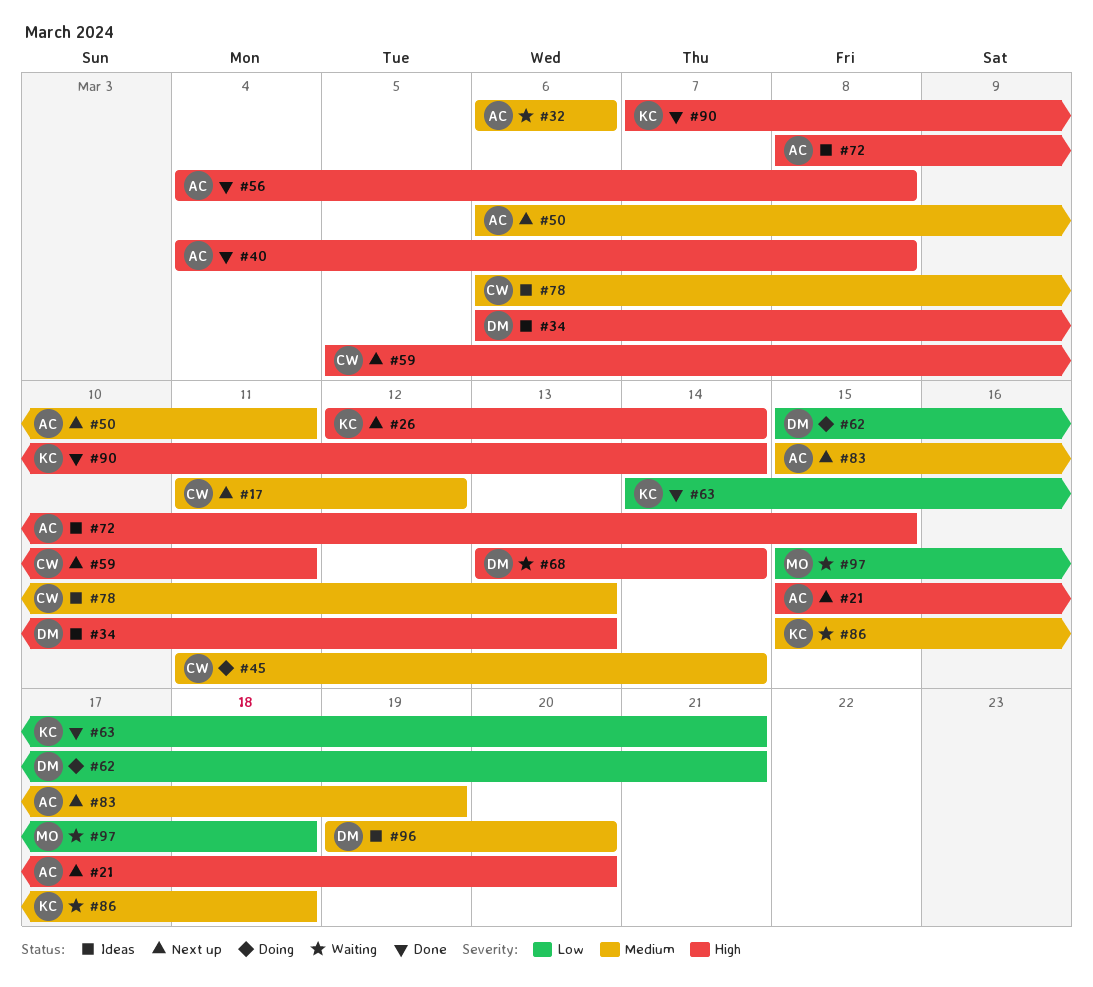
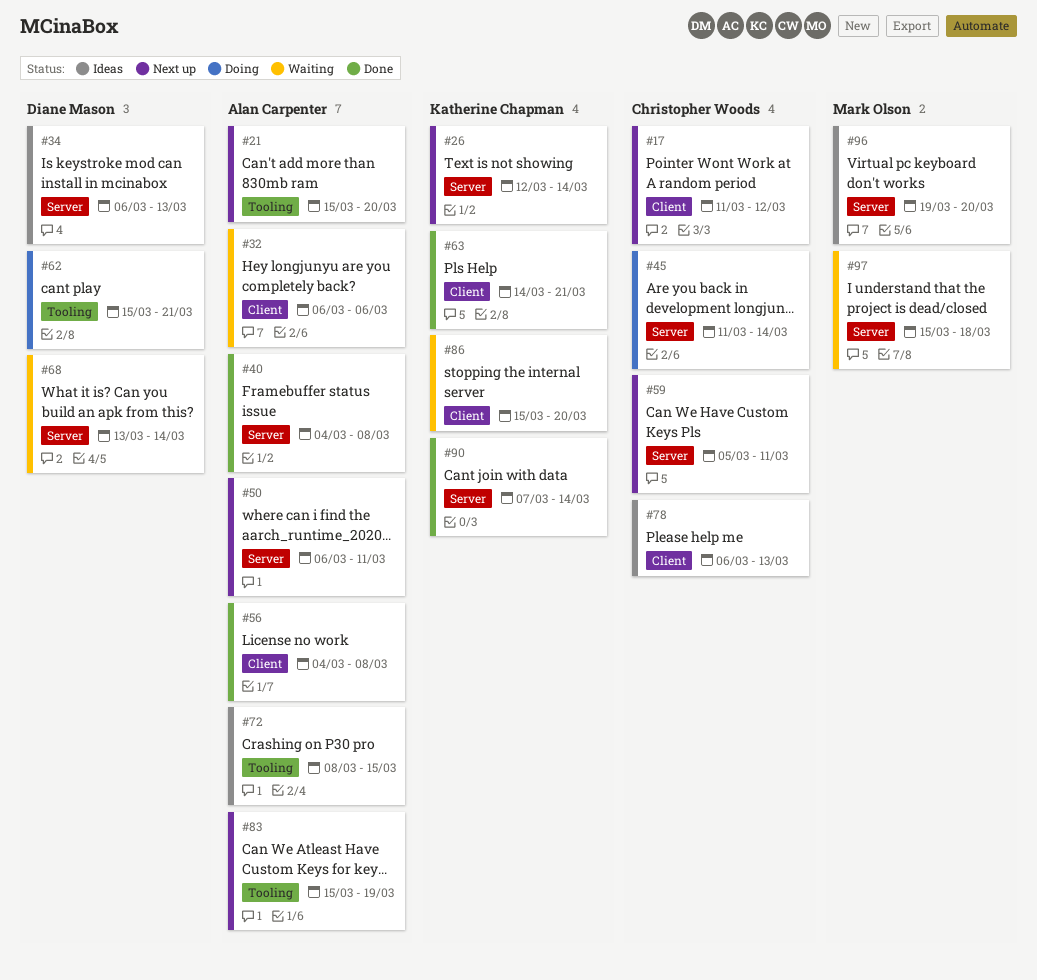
#86, due: Mar 18 -> Mar 20
#96, owner: Diane Mason -> Mark Olson

